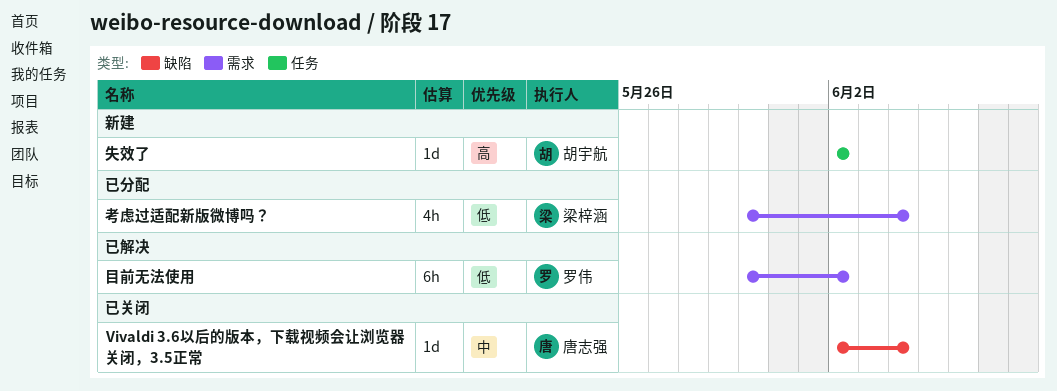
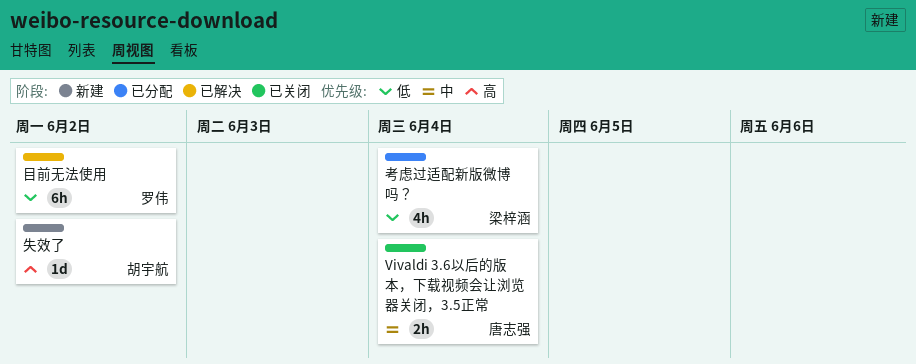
Vivaldi 3.6以后的版本，下载视频会让浏览器关闭，3.5正常, estimate: 1d -> 2h

